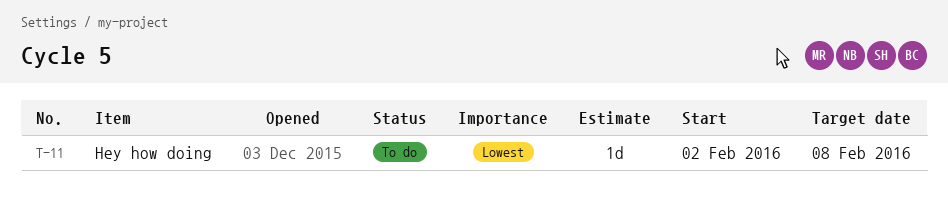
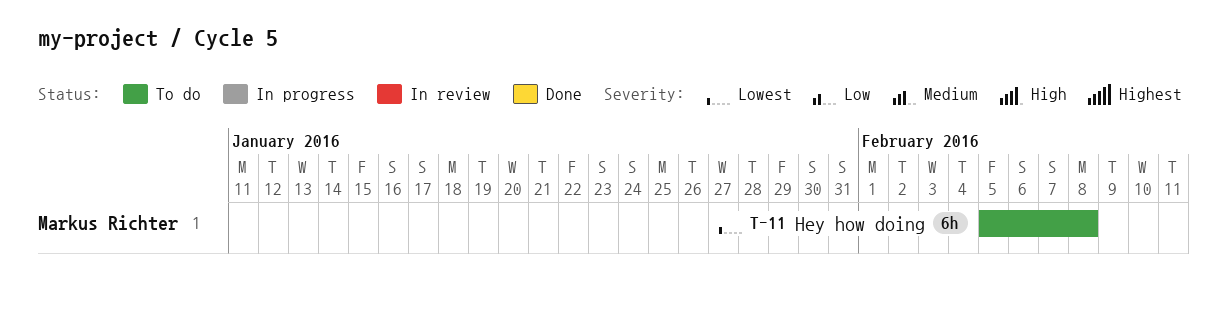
T-11, estimate: 1d -> 6h
T-11, start: Feb 2 -> Feb 5

